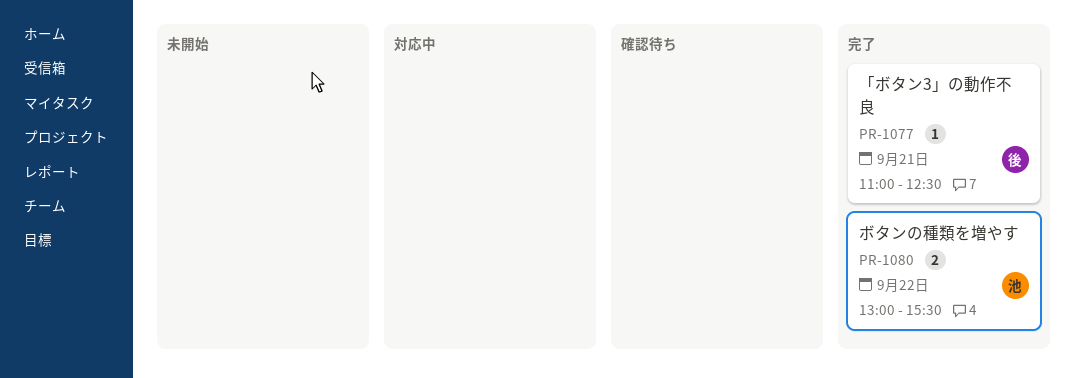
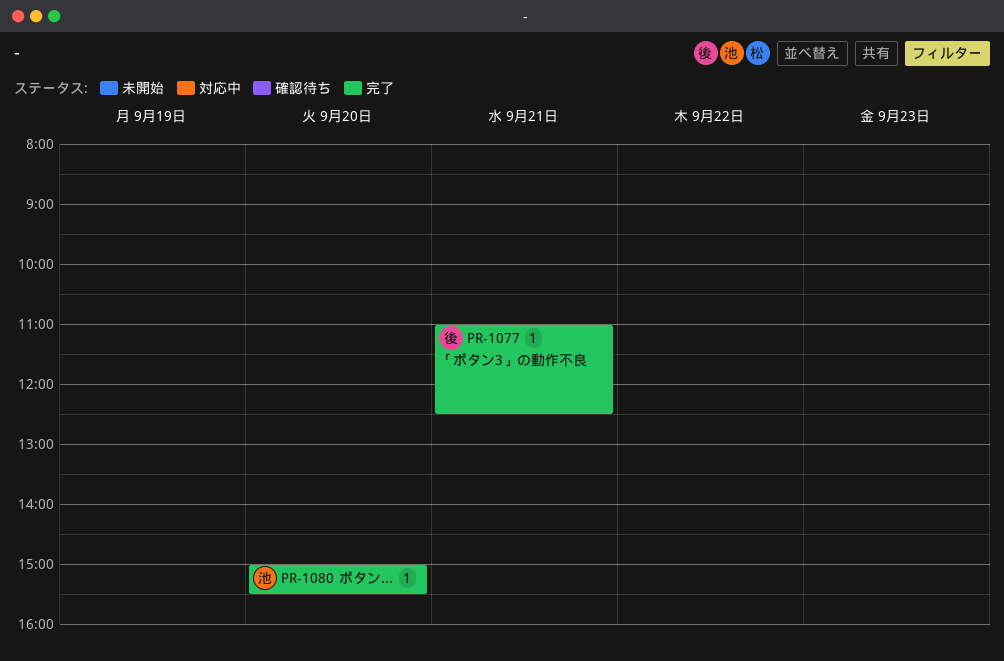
PR-1080, estimate: 2 -> 1
PR-1080, day: Sep 22 -> Sep 20
PR-1080, begins: 13:00 -> 15:00

